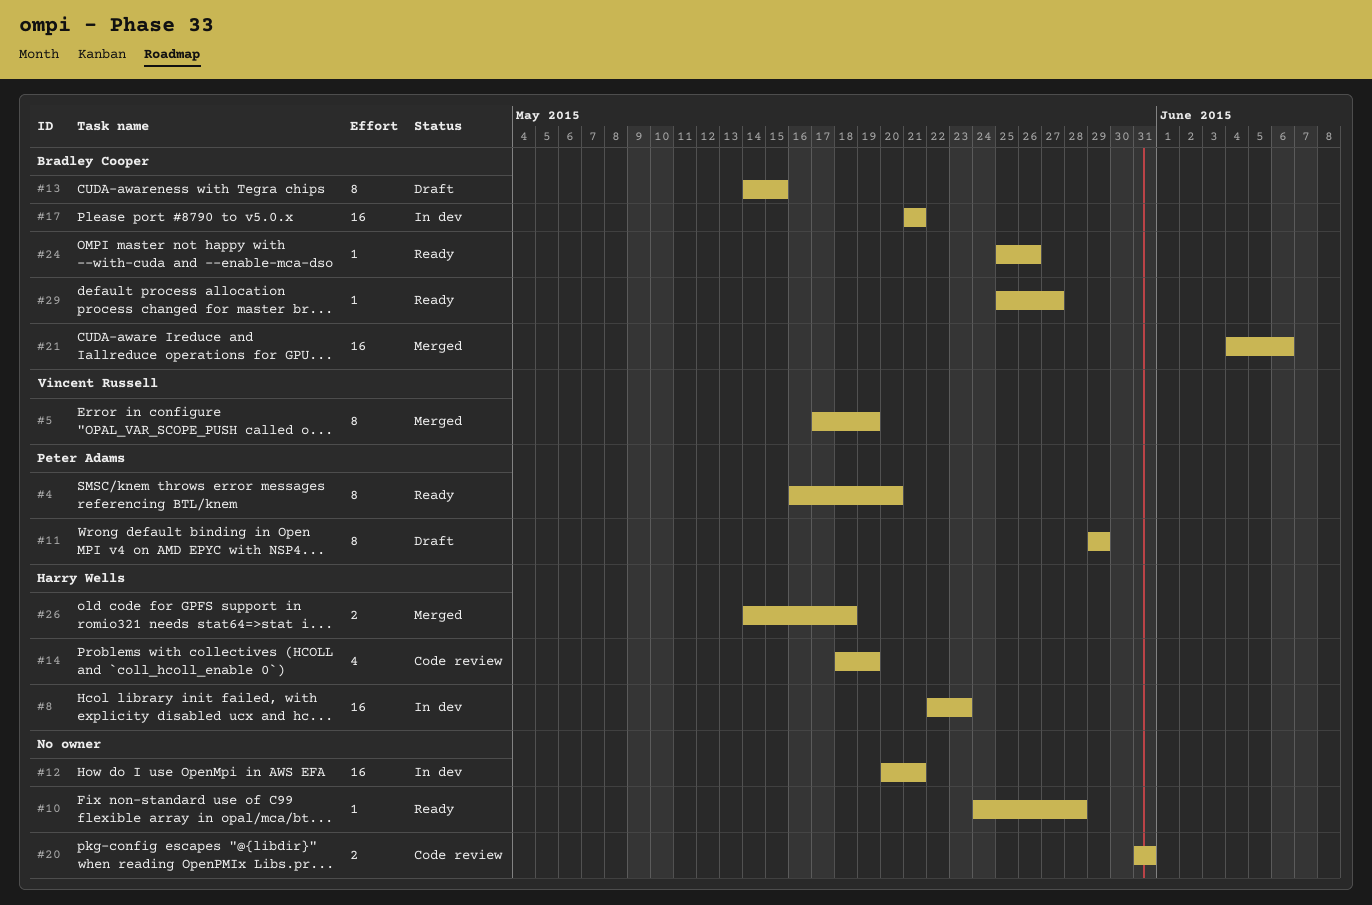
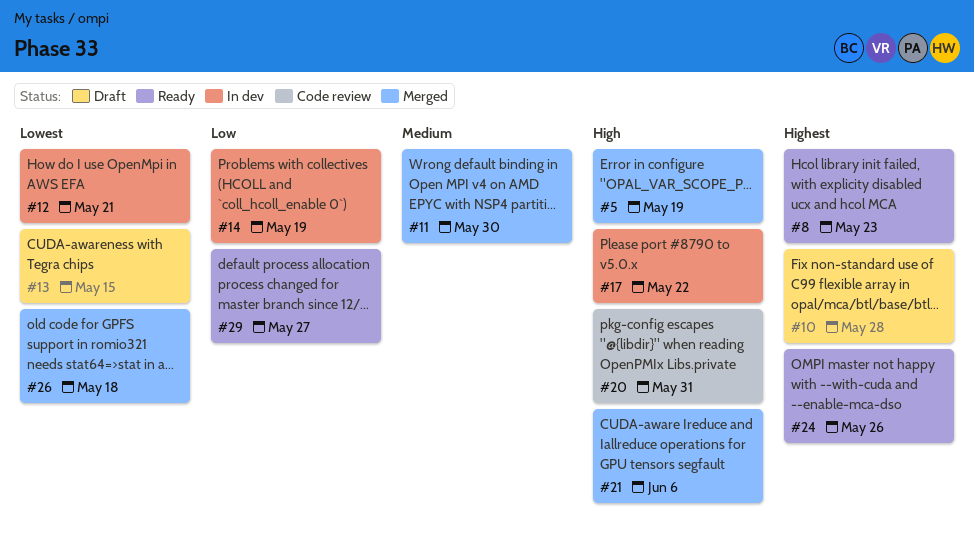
#4: present -> none
#8, status: In dev -> Ready
#10, status: Ready -> Draft
#11, status: Draft -> Merged
#11, due: May 29 -> May 30
#14, status: Code review -> In dev
#17, due: May 21 -> May 22

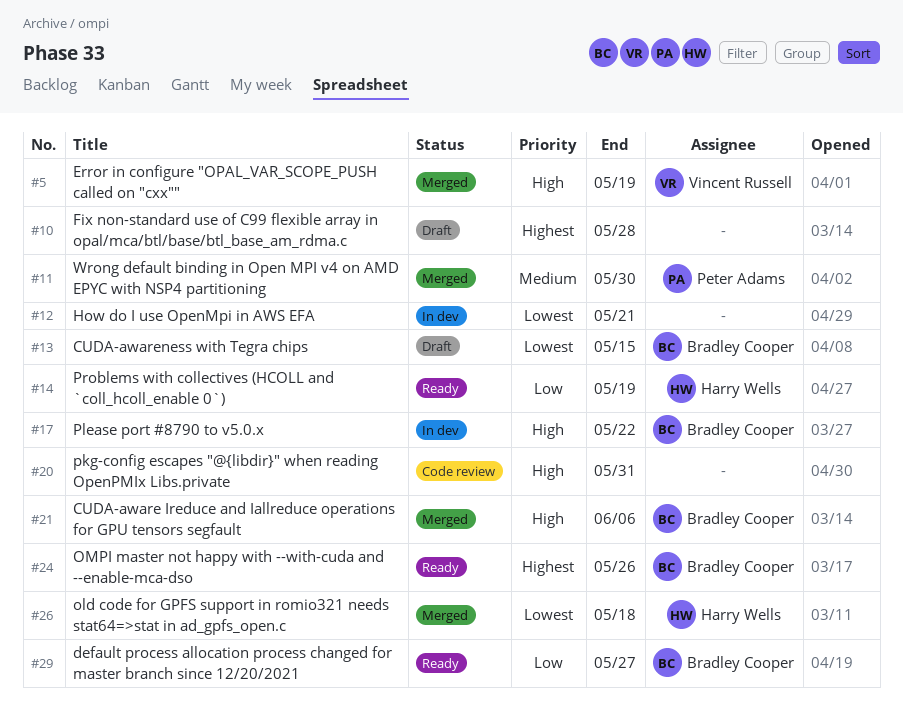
#8: present -> none
#14, status: In dev -> Ready

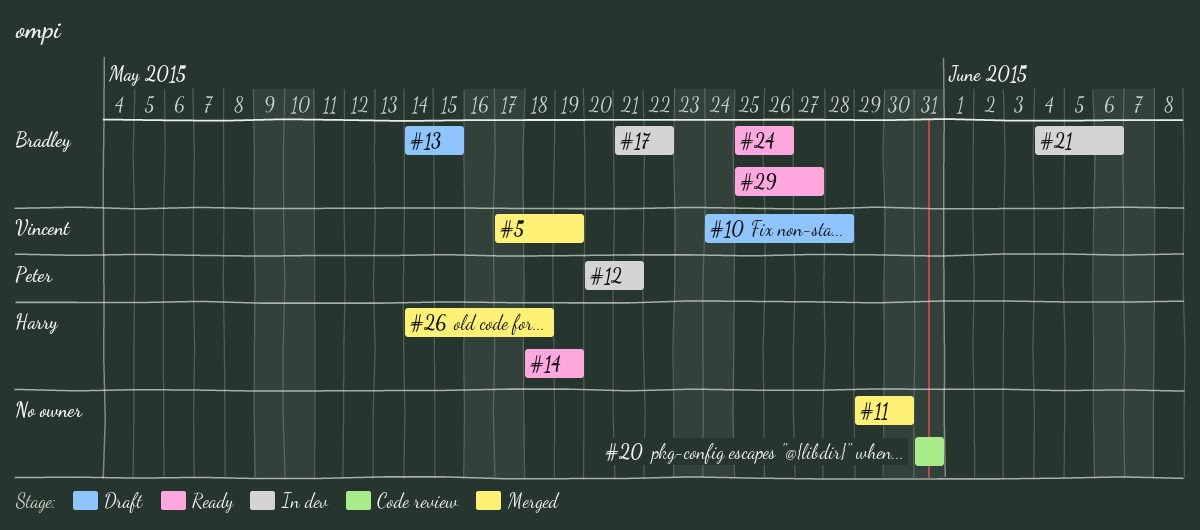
#10, owner: none -> Vincent Russell
#11, owner: Peter Adams -> none
#12, owner: none -> Peter Adams
#21, status: Merged -> In dev

